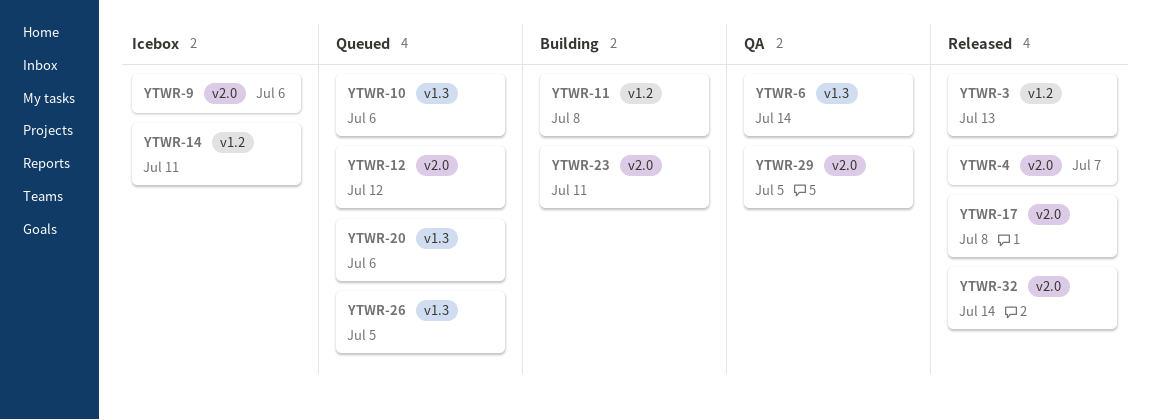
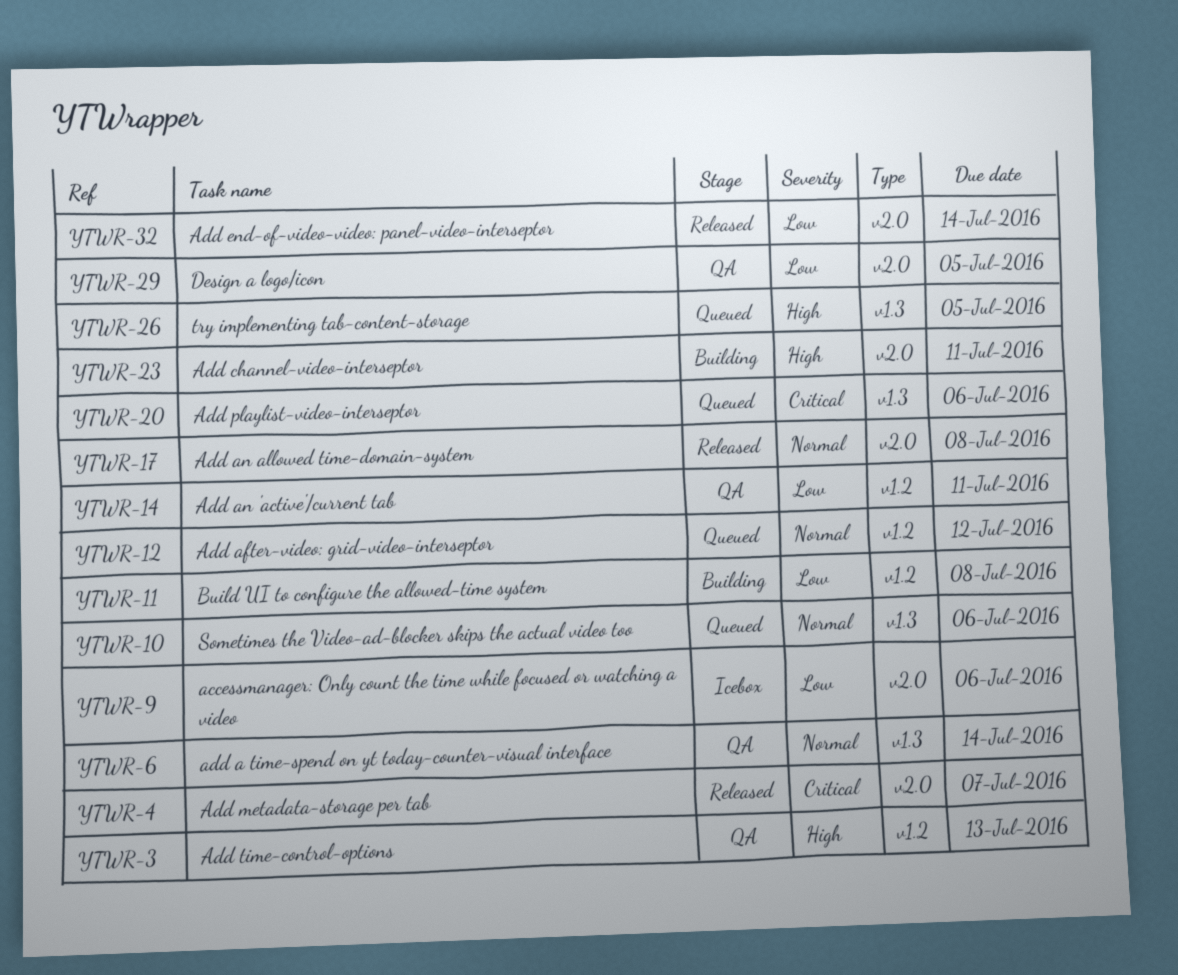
YTWR-3, status: Released -> QA
YTWR-12, label: v2.0 -> v1.2
YTWR-14, status: Icebox -> QA

